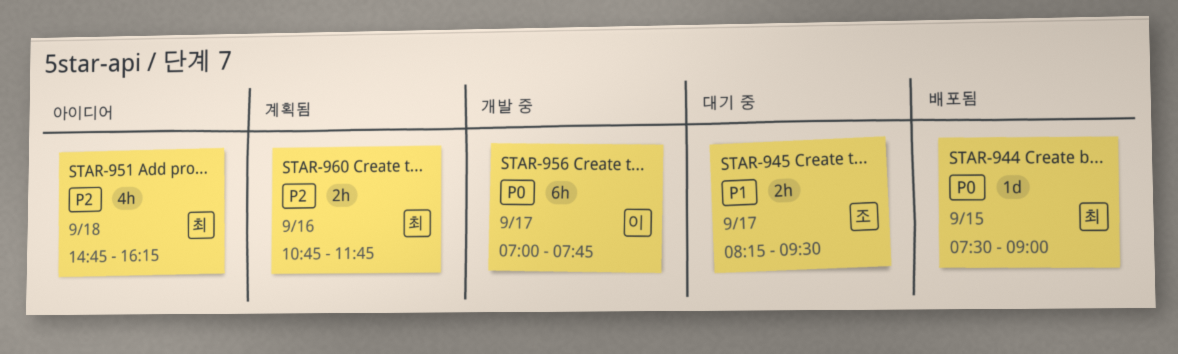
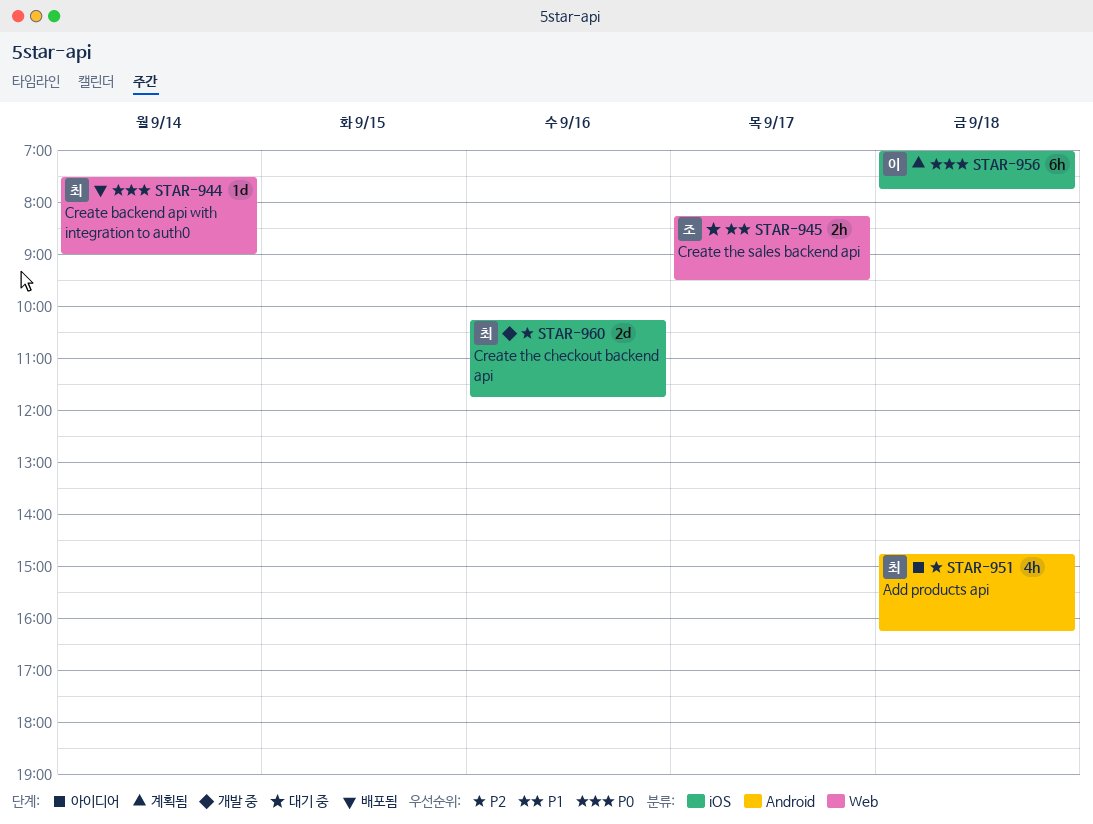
STAR-944, day: Sep 15 -> Sep 14
STAR-956, status: 개발 중 -> 계획됨
STAR-956, day: Sep 17 -> Sep 18
STAR-960, status: 계획됨 -> 개발 중
STAR-960, estimate: 2h -> 2d
STAR-960, begins: 10:45 -> 10:15

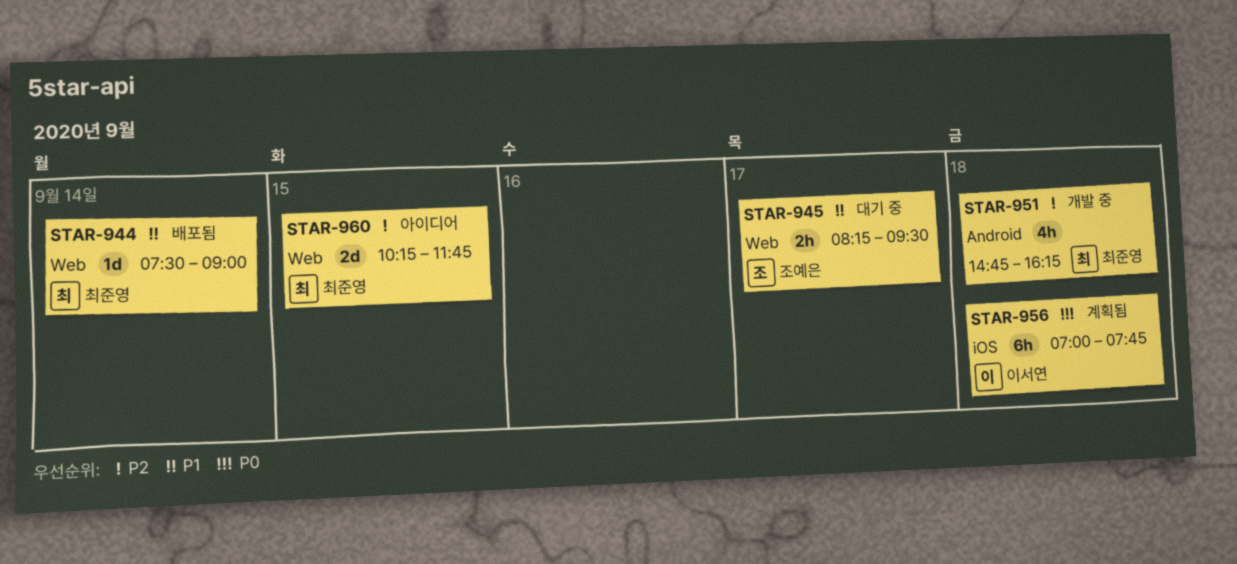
STAR-944, priority: P0 -> P1
STAR-951, status: 아이디어 -> 개발 중
STAR-960, status: 개발 중 -> 아이디어
STAR-960, label: iOS -> Web
STAR-960, day: Sep 16 -> Sep 15

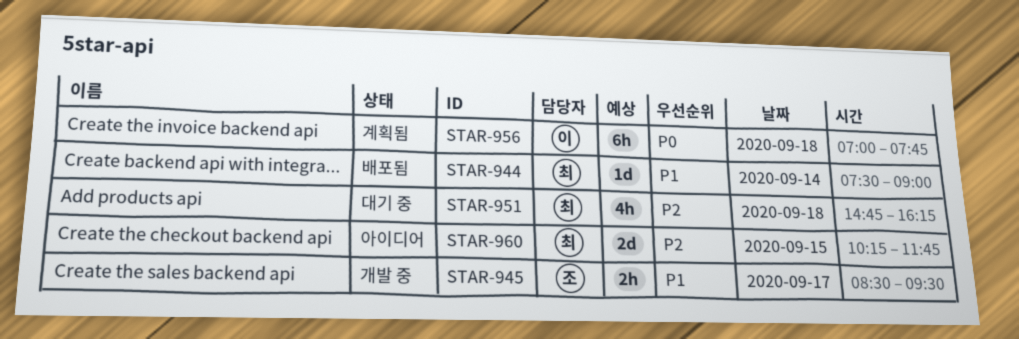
STAR-945, status: 대기 중 -> 개발 중
STAR-945, begins: 08:15 -> 08:30
STAR-951, status: 개발 중 -> 대기 중

